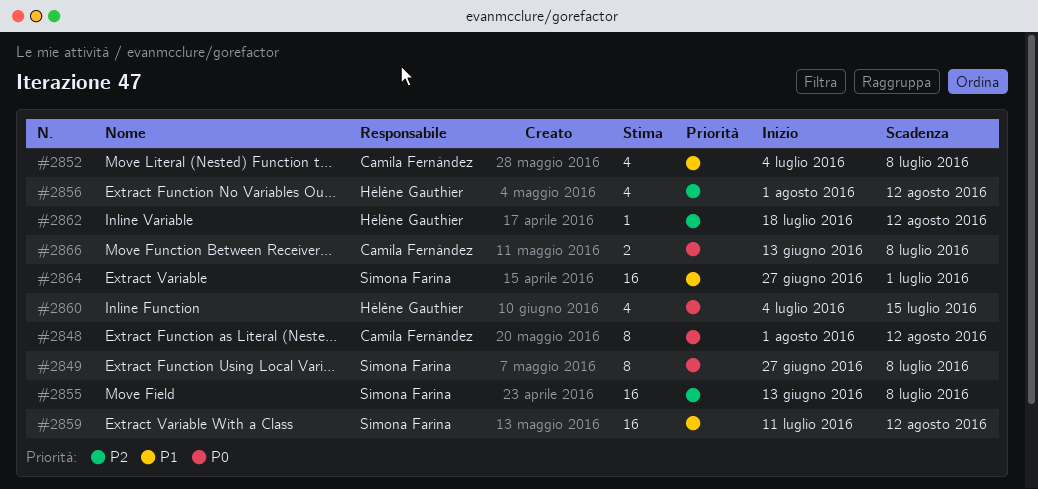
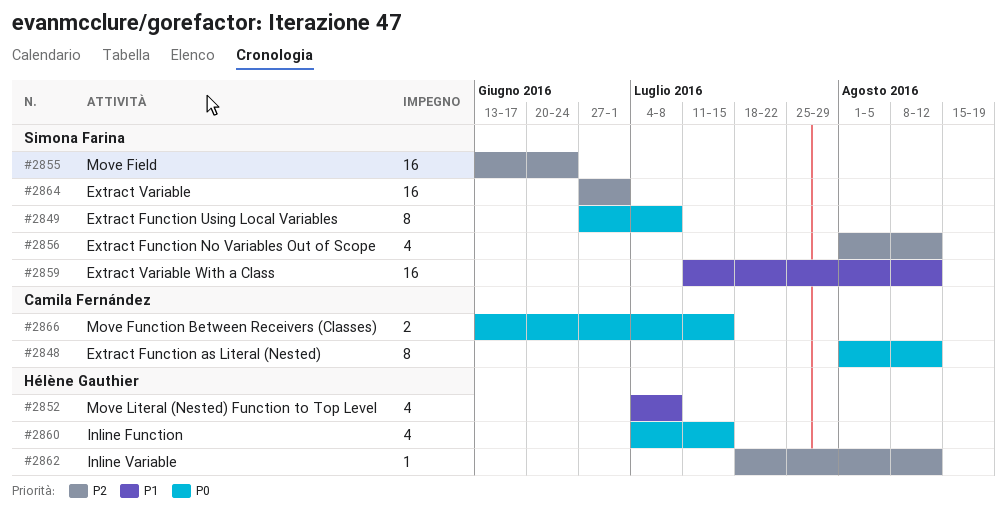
#2852, owner: Camila Fernández -> Hélène Gauthier
#2855, due: Jul 8 -> Jun 24
#2856, owner: Hélène Gauthier -> Simona Farina
#2864, priority: P1 -> P2
#2866, due: Jul 8 -> Jul 15

